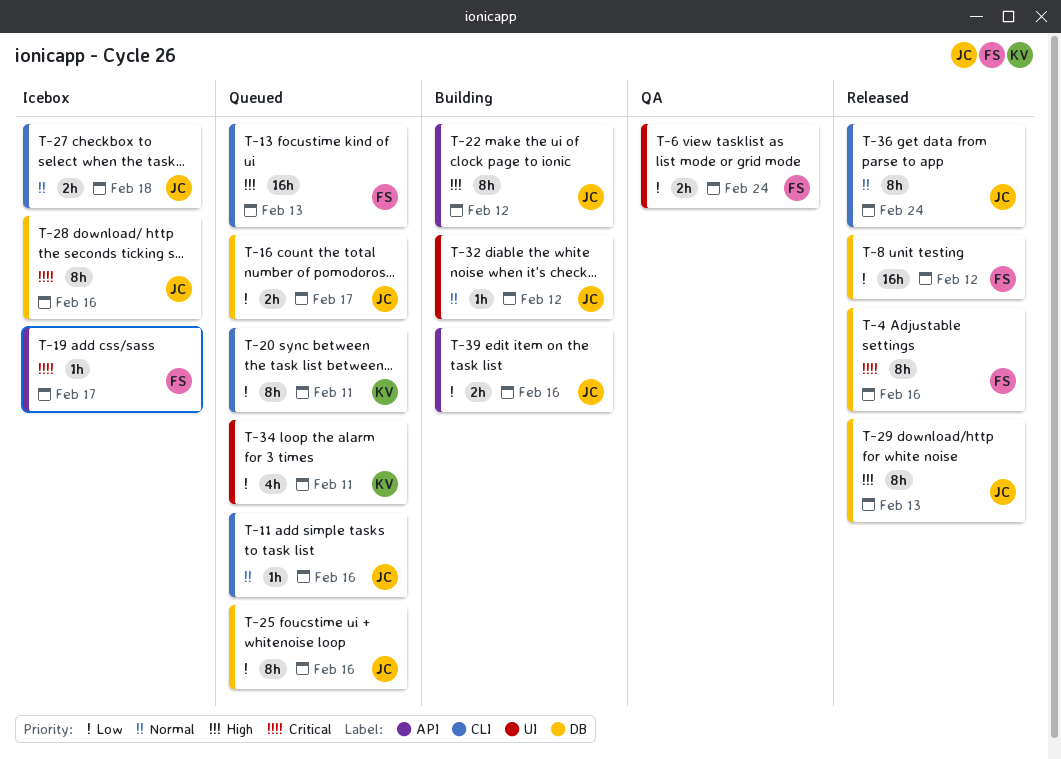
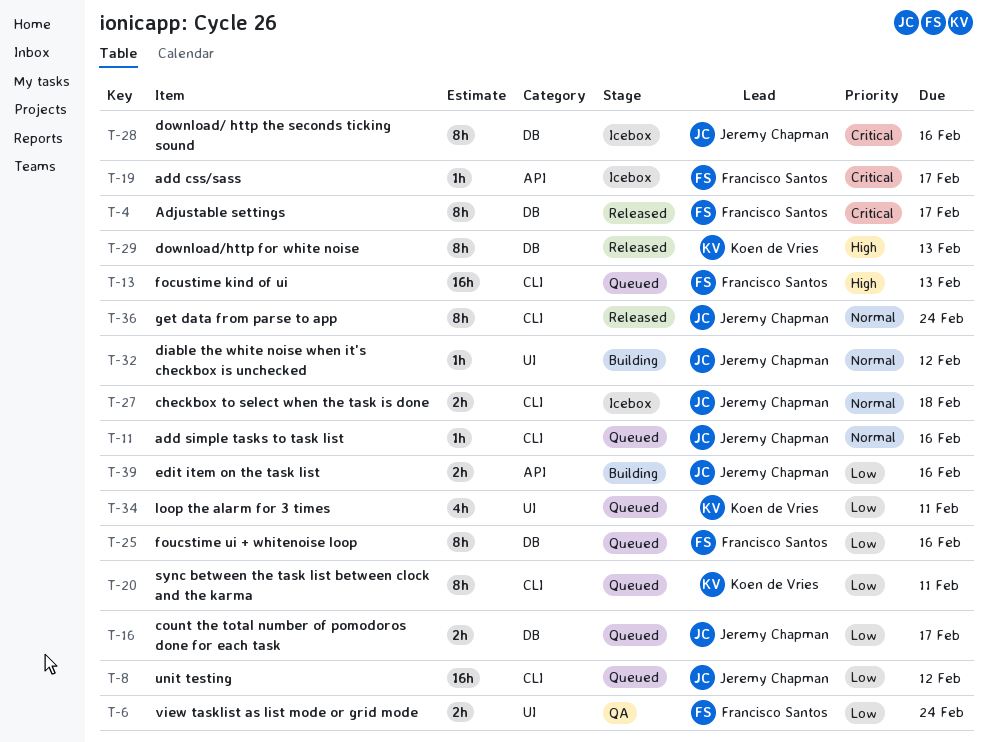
T-4, due: Feb 16 -> Feb 17
T-8, status: Released -> Queued
T-8, owner: Francisco Santos -> Jeremy Chapman
T-8, label: DB -> CLI
T-22: present -> none
T-25, owner: Jeremy Chapman -> Francisco Santos
T-29, owner: Jeremy Chapman -> Koen de Vries

